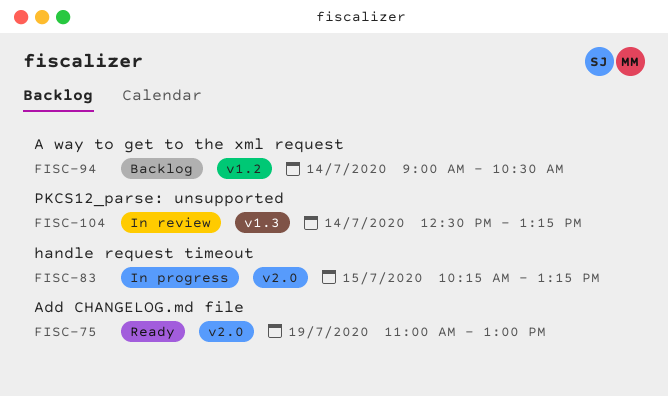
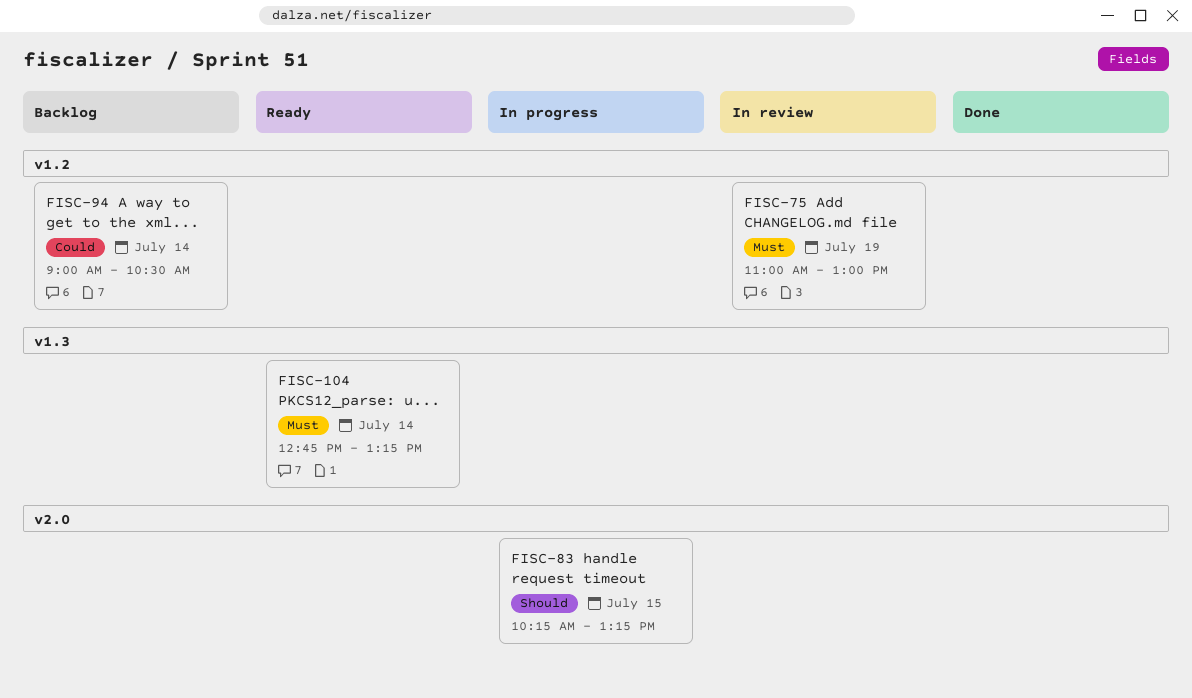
FISC-75, status: Ready -> In review
FISC-75, label: v2.0 -> v1.2
FISC-104, status: In review -> Ready
FISC-104, begins: 12:30 -> 12:45

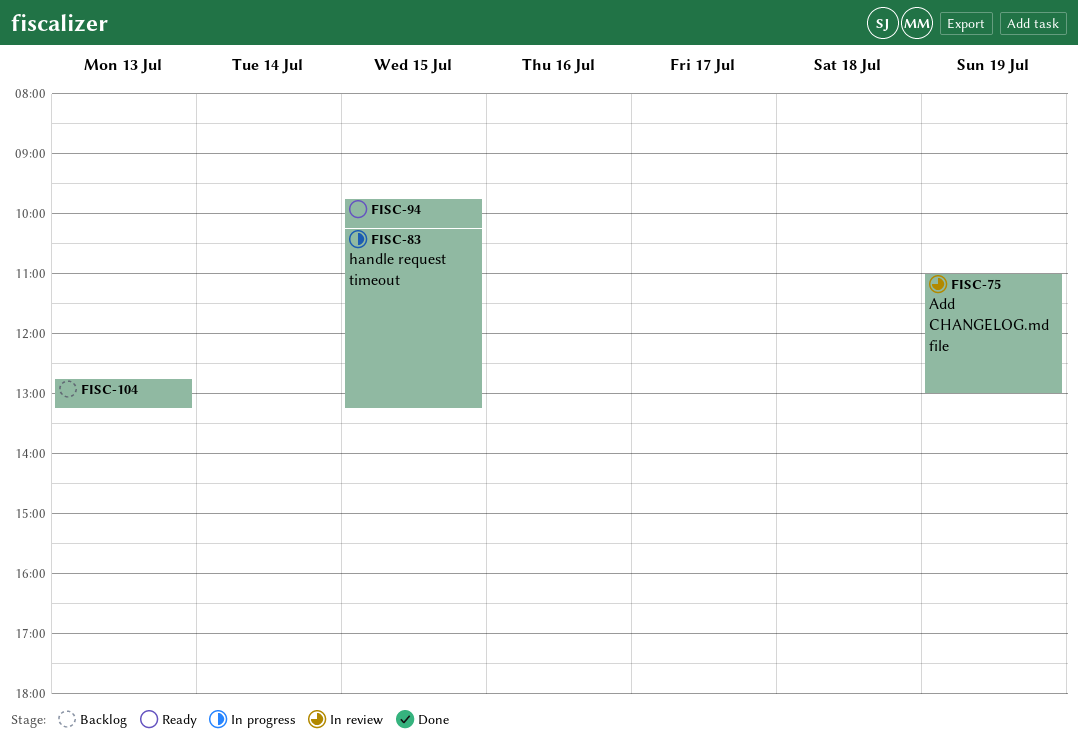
FISC-94, status: Backlog -> Ready
FISC-94, day: Jul 14 -> Jul 15
FISC-94, begins: 09:00 -> 09:45
FISC-94, ends: 10:30 -> 10:15
FISC-104, status: Ready -> Backlog
FISC-104, day: Jul 14 -> Jul 13

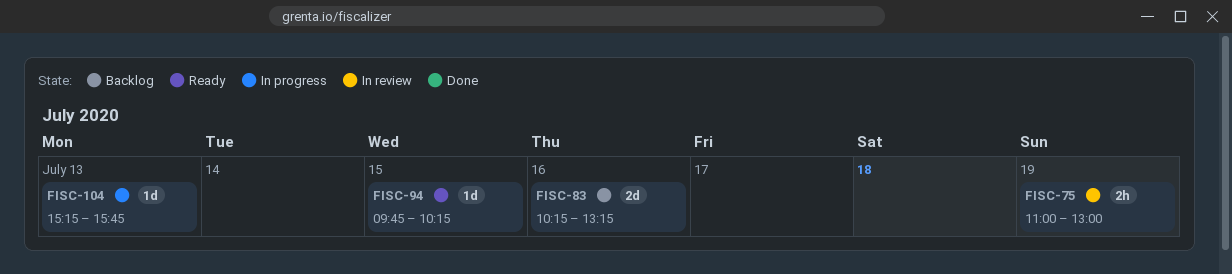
FISC-83, status: In progress -> Backlog
FISC-83, day: Jul 15 -> Jul 16
FISC-104, status: Backlog -> In progress
FISC-104, begins: 12:45 -> 15:15
FISC-104, ends: 13:15 -> 15:45

